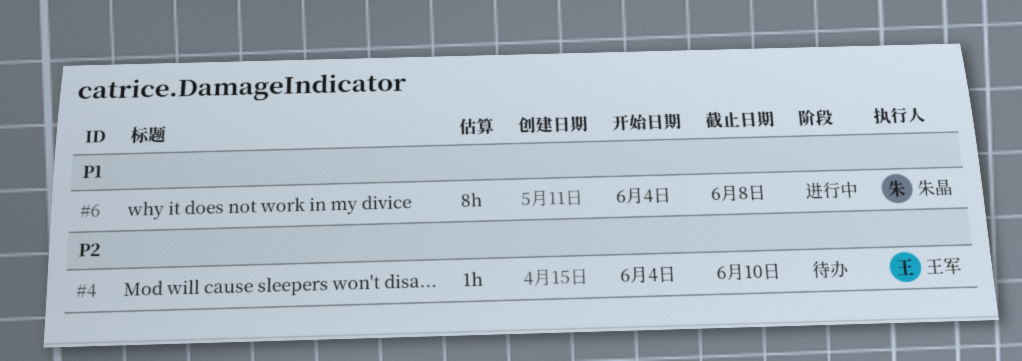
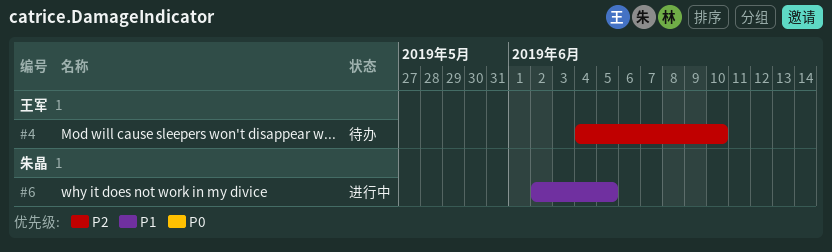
#6, start: Jun 4 -> Jun 2
#6, due: Jun 8 -> Jun 5

